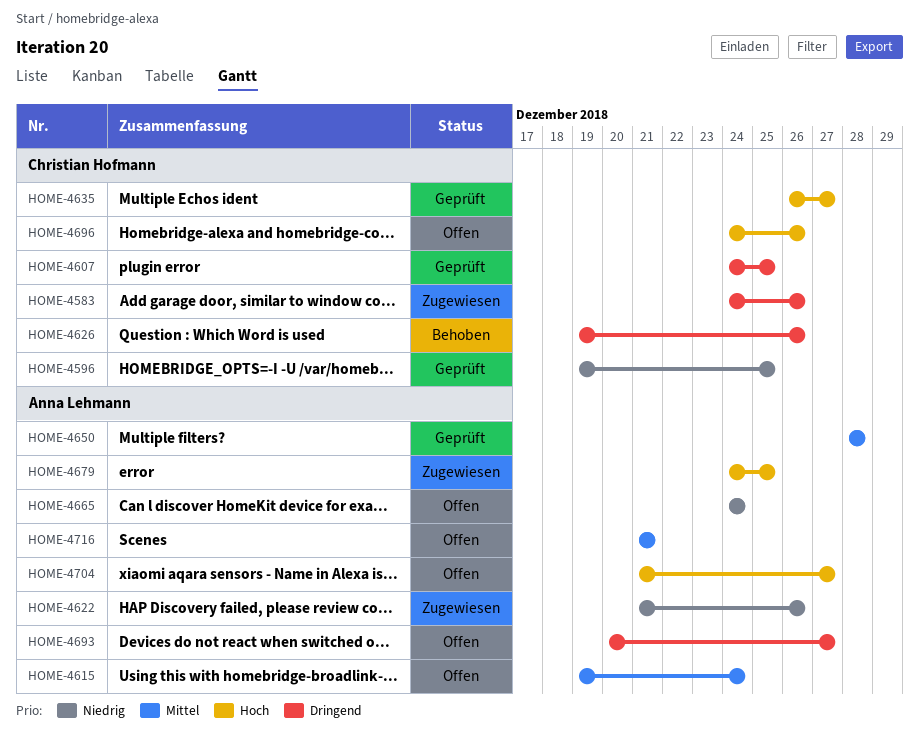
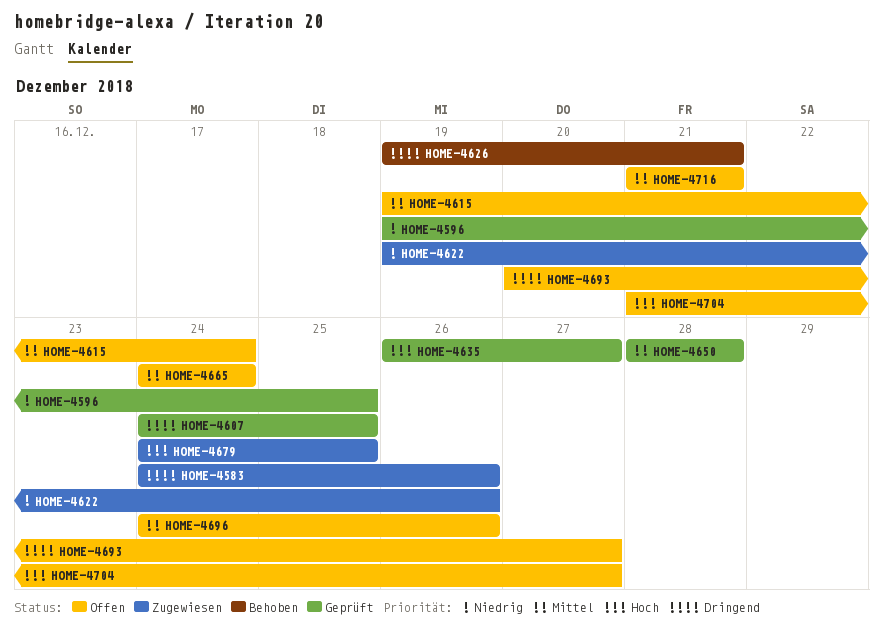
HOME-4622, start: Dec 21 -> Dec 19
HOME-4626, due: Dec 26 -> Dec 21
HOME-4665, priority: Niedrig -> Mittel
HOME-4696, priority: Hoch -> Mittel

